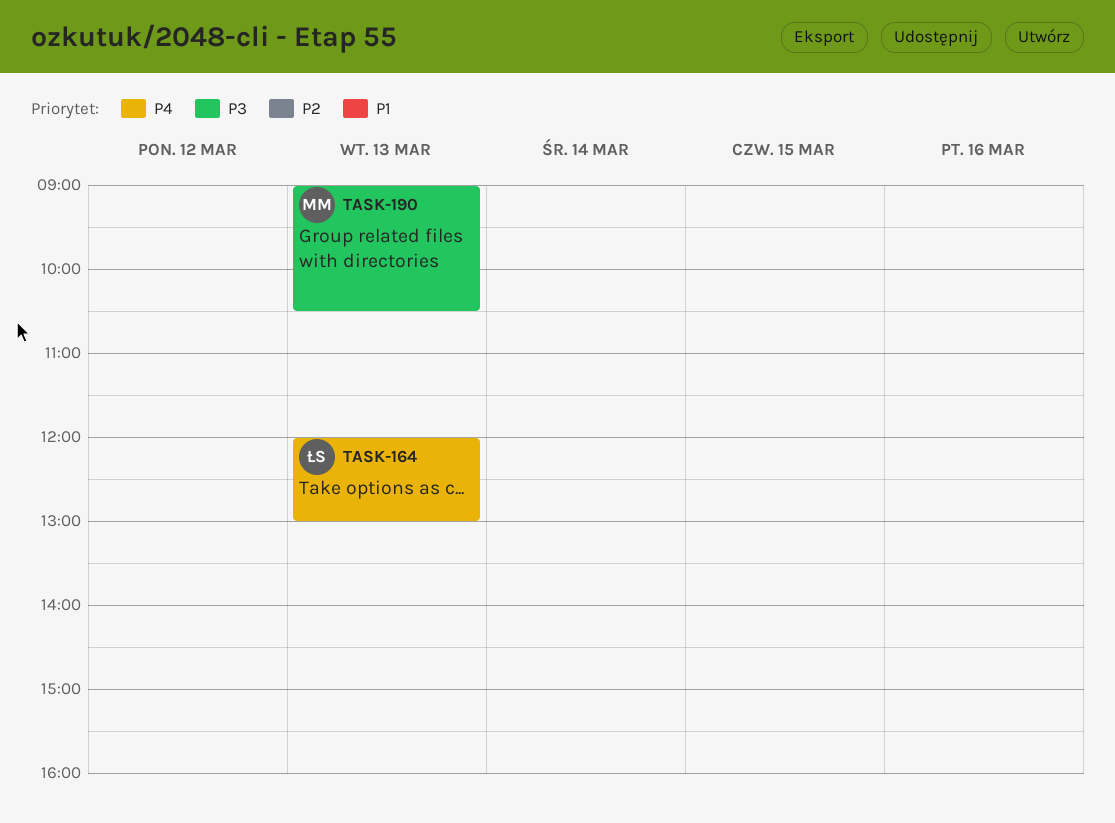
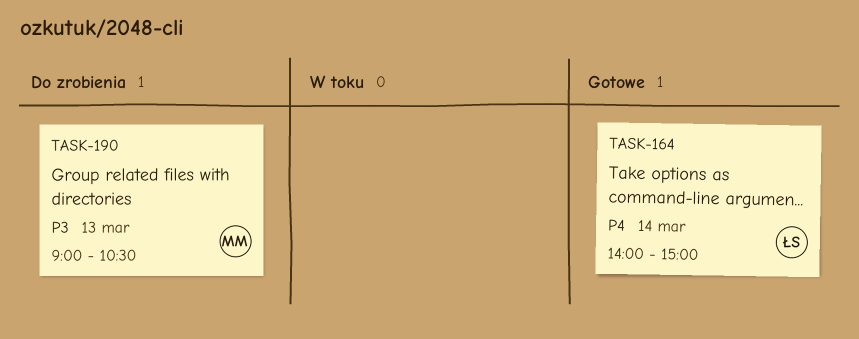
TASK-164, day: Mar 13 -> Mar 14
TASK-164, begins: 12:00 -> 14:00
TASK-164, ends: 13:00 -> 15:00

